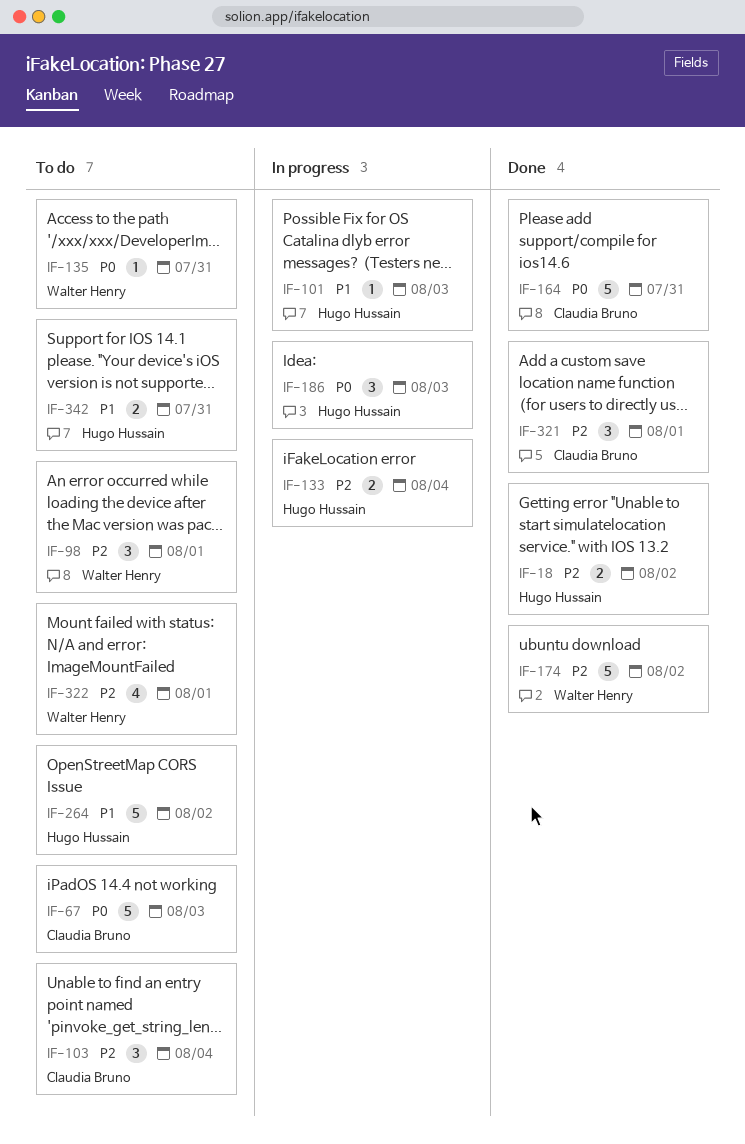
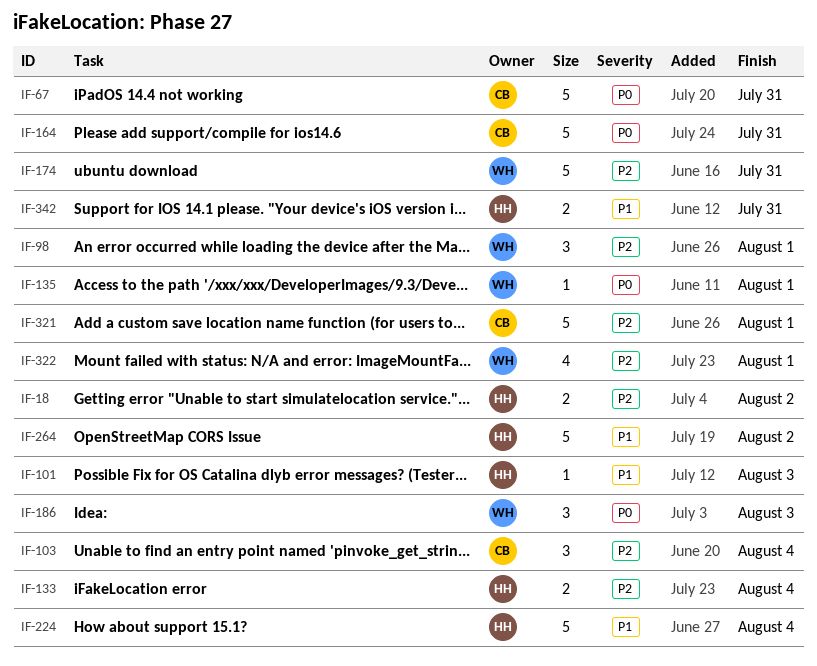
IF-67, due: Aug 3 -> Jul 31
IF-135, due: Jul 31 -> Aug 1
IF-174, due: Aug 2 -> Jul 31
IF-186, owner: Hugo Hussain -> Walter Henry
IF-224: none -> present
IF-321, estimate: 3 -> 5

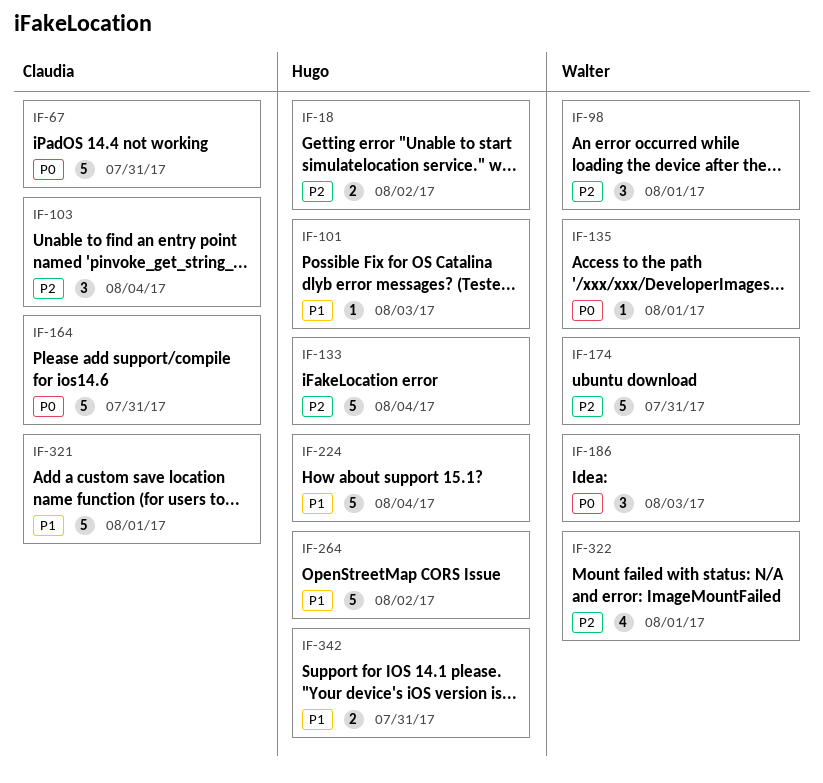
IF-133, estimate: 2 -> 5
IF-321, priority: P2 -> P1

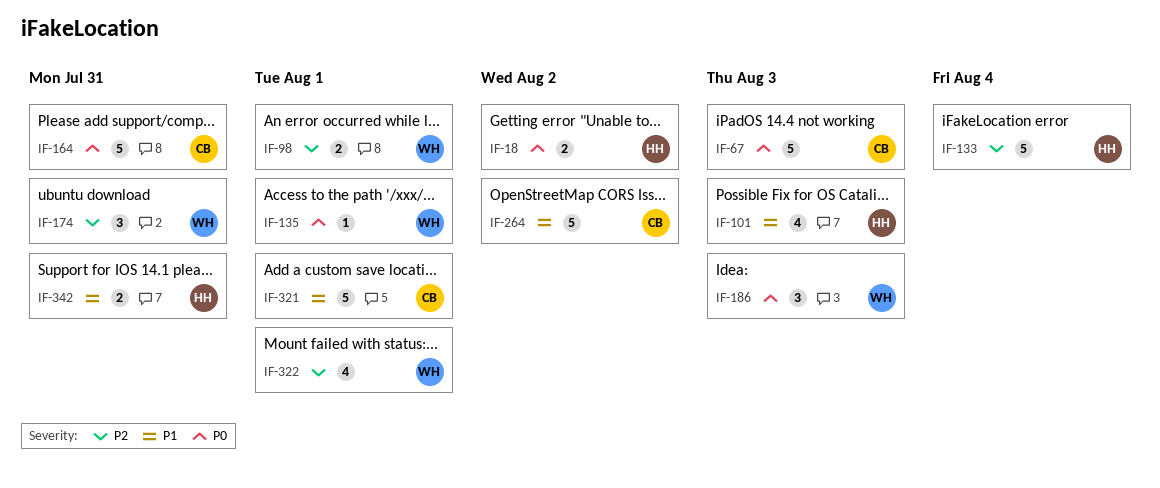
IF-18, priority: P2 -> P0
IF-67, due: Jul 31 -> Aug 3
IF-98, estimate: 3 -> 2
IF-101, estimate: 1 -> 4
IF-103: present -> none
IF-174, estimate: 5 -> 3
IF-224: present -> none
IF-264, owner: Hugo -> Claudia

